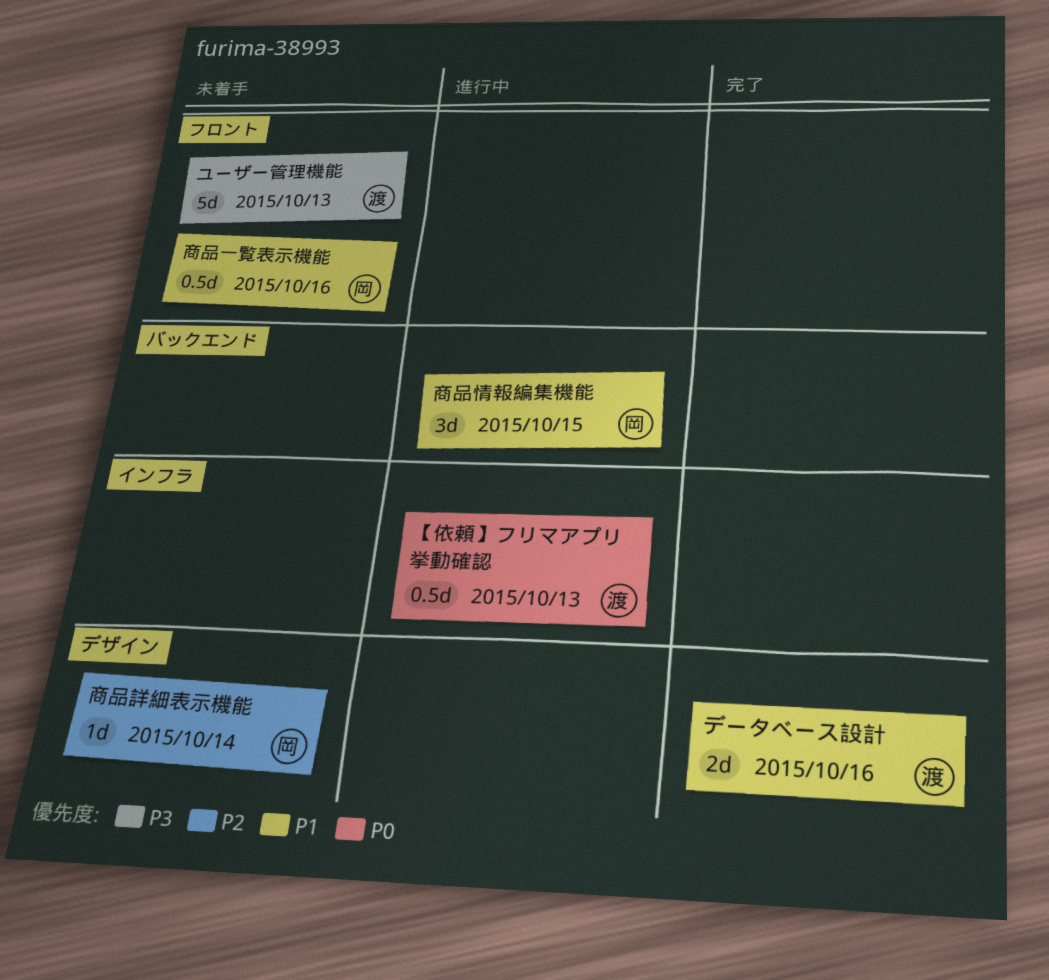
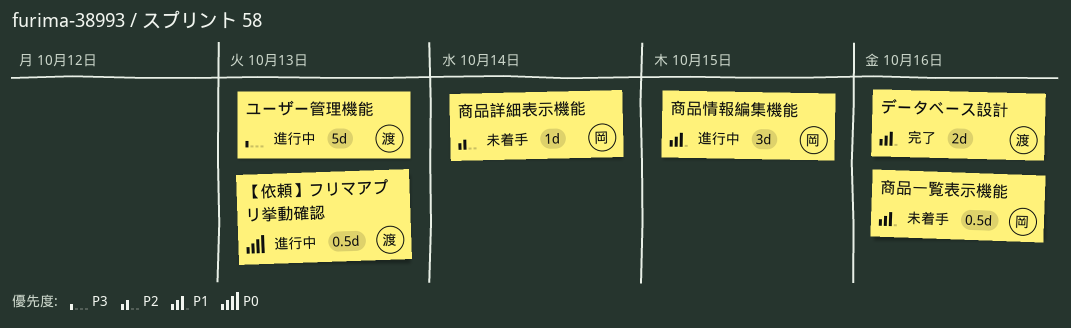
ユーザー管理機能, status: 未着手 -> 進行中

